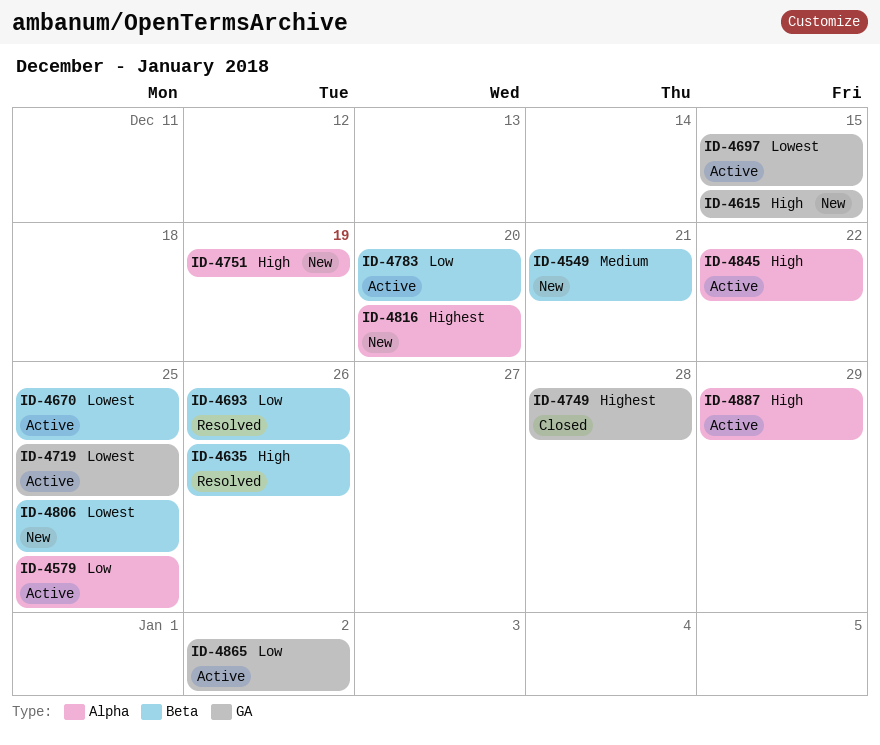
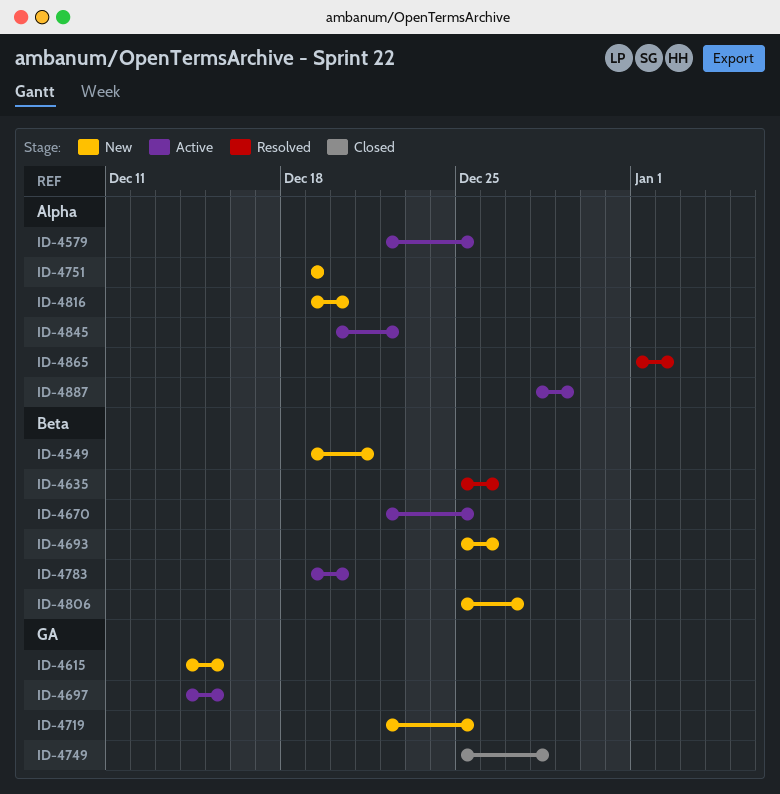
ID-4693, status: Resolved -> New
ID-4719, status: Active -> New
ID-4806, due: Dec 25 -> Dec 27
ID-4865, status: Active -> Resolved
ID-4865, label: GA -> Alpha

